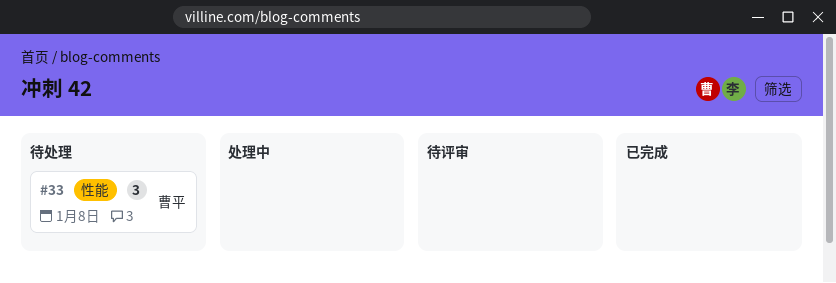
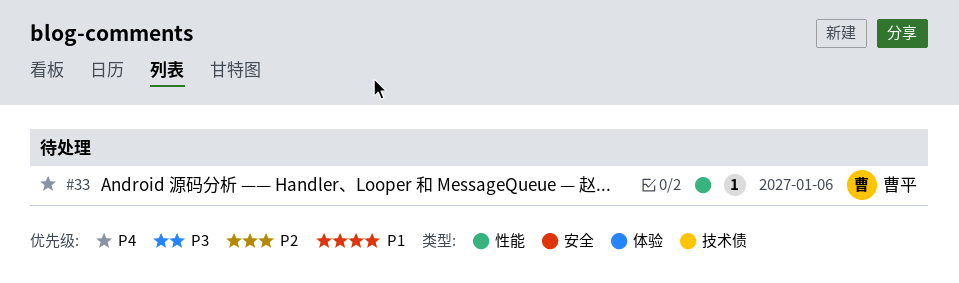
#33, estimate: 3 -> 1
#33, due: Jan 8 -> Jan 6

